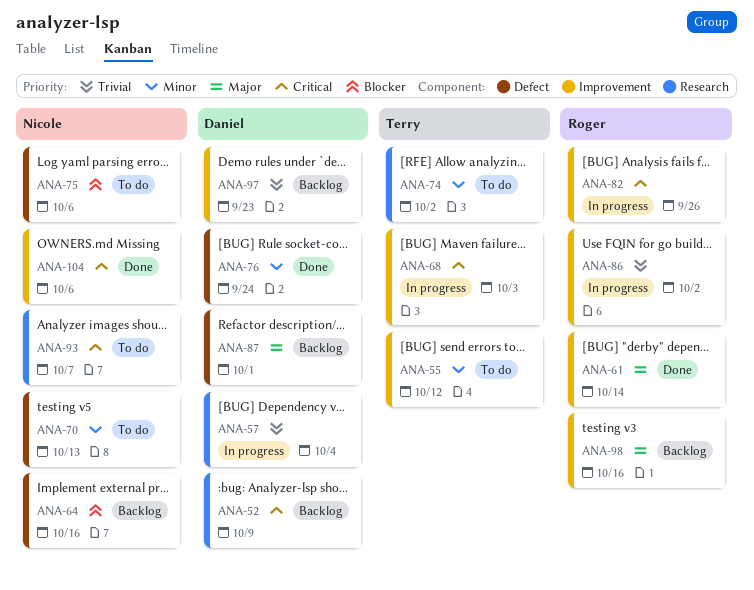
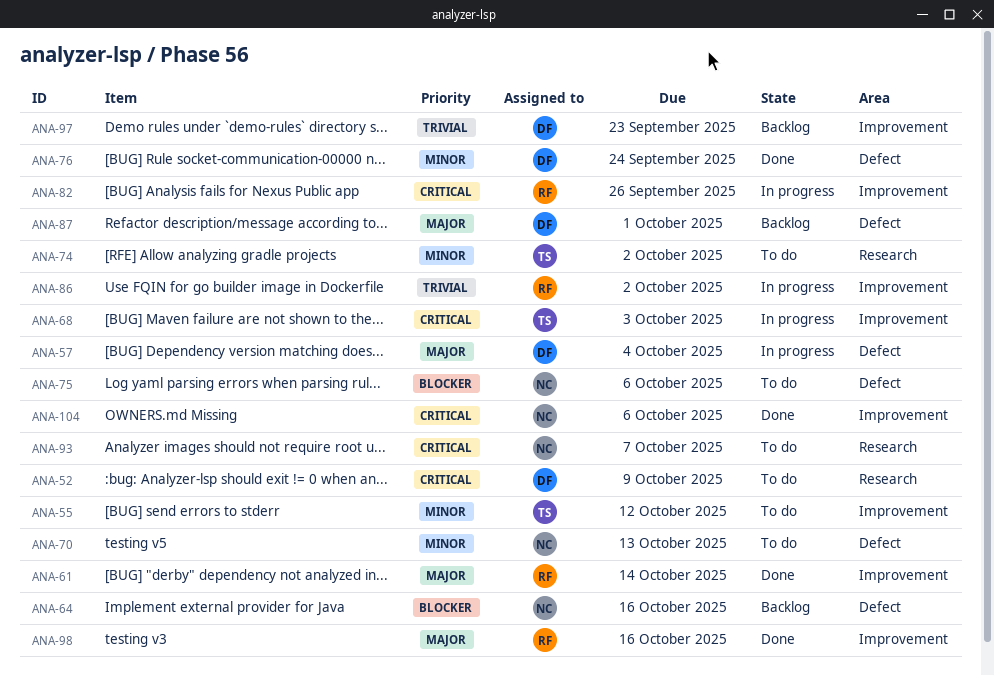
ANA-52, status: Backlog -> To do
ANA-57, priority: Trivial -> Major
ANA-57, label: Research -> Defect
ANA-98, status: Backlog -> Done

